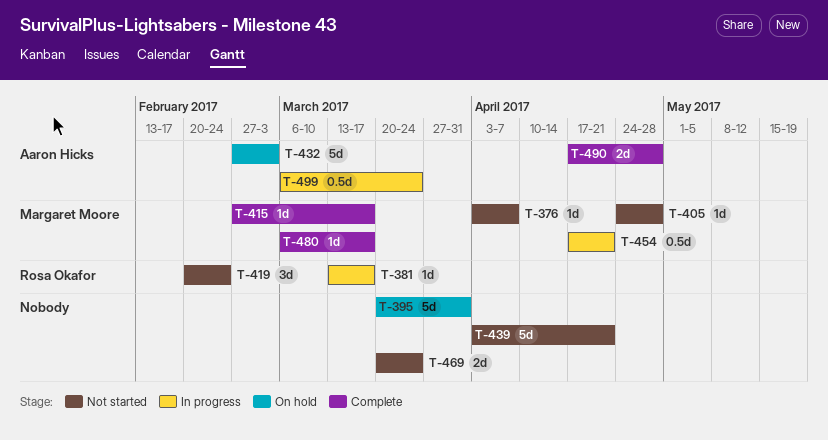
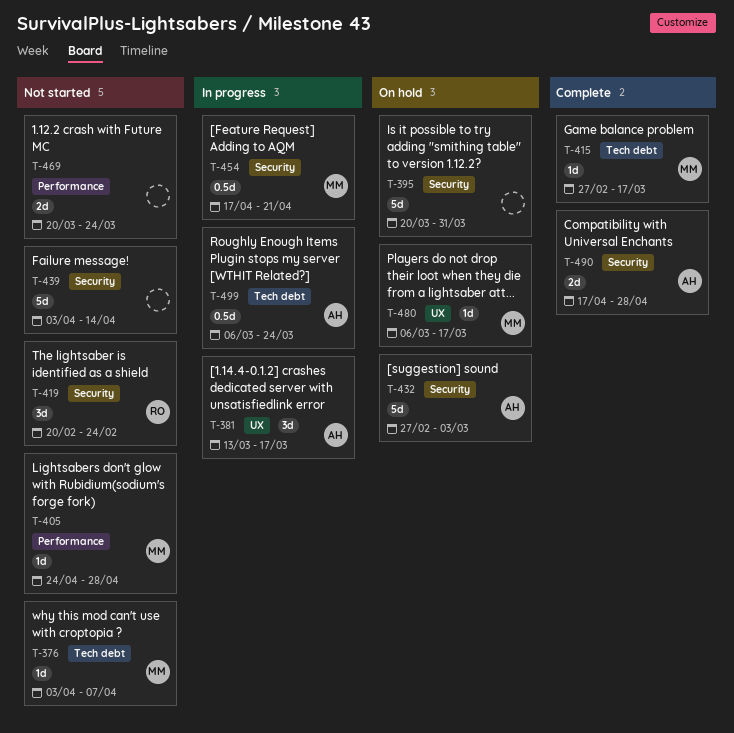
T-381, owner: Rosa Okafor -> Aaron Hicks
T-381, estimate: 1d -> 3d
T-439, due: Apr 21 -> Apr 14
T-480, status: Complete -> On hold

